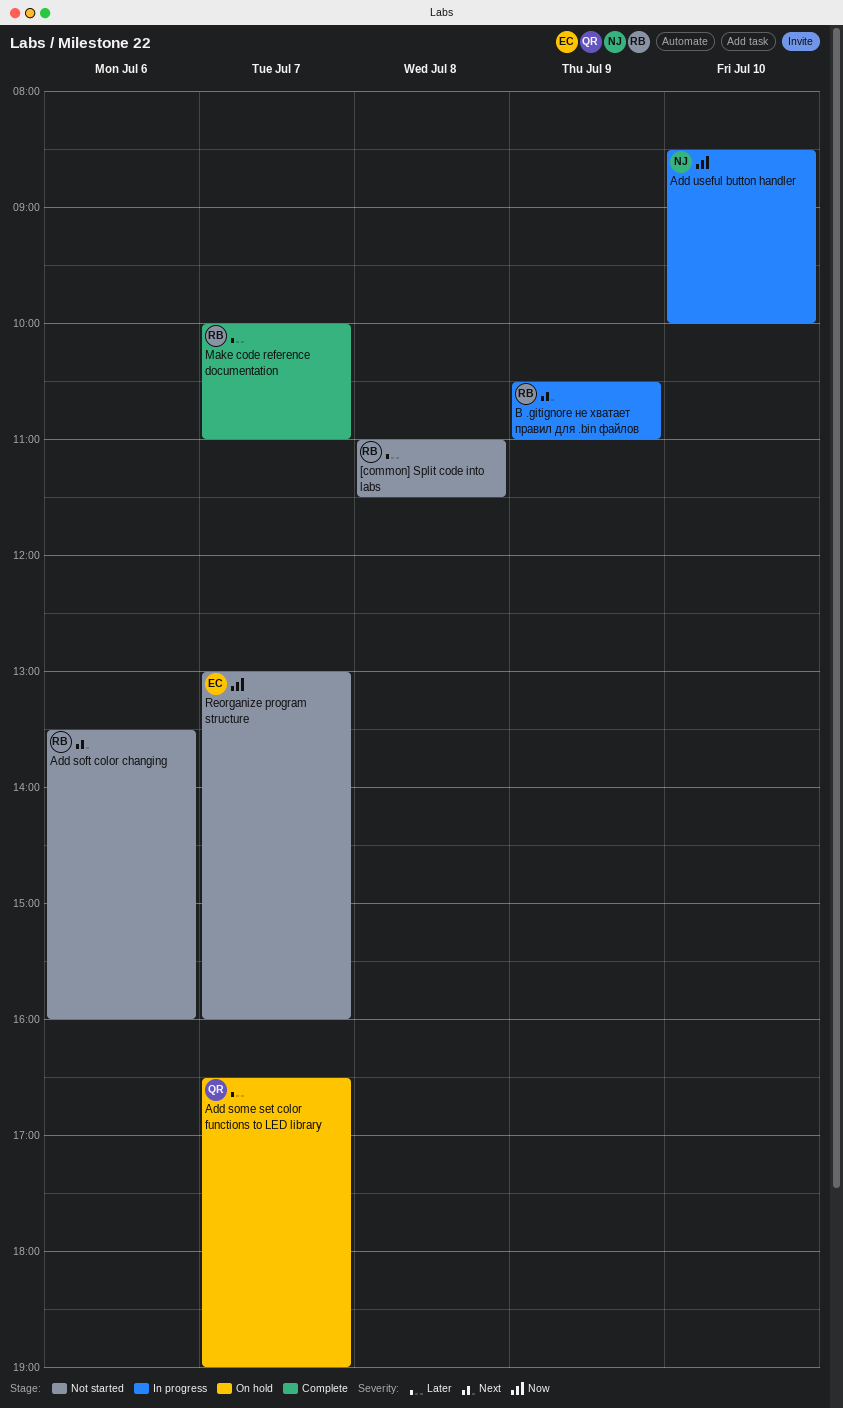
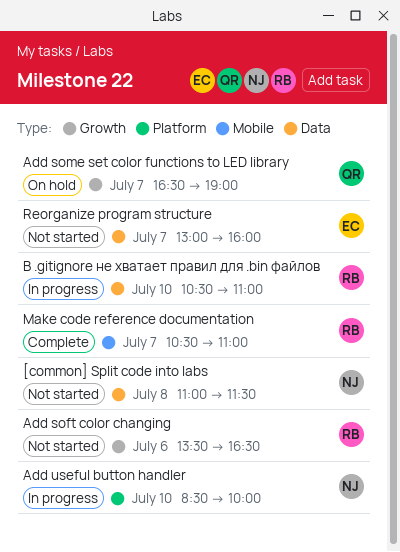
[common] Split code into labs, owner: RB -> NJ
Add soft color changing, ends: 16:00 -> 16:30
Make code reference documentation, begins: 10:00 -> 10:30
В .gitignore не хватает правил для .bin файлов, day: Jul 9 -> Jul 10

